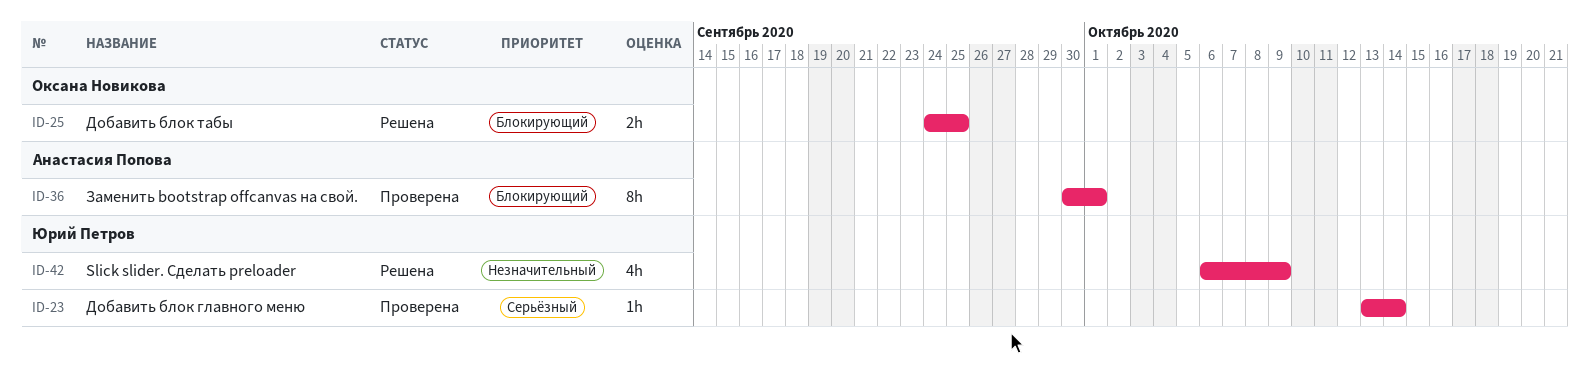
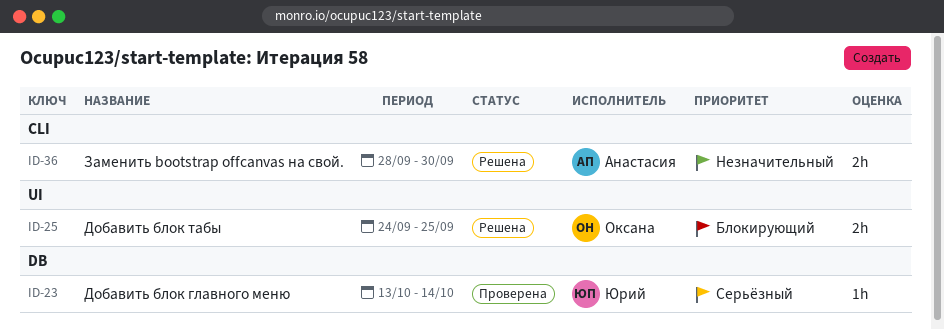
ID-36, status: Проверена -> Решена
ID-36, priority: Блокирующий -> Незначительный
ID-36, estimate: 8h -> 2h
ID-36, start: Sep 30 -> Sep 28
ID-36, due: Oct 1 -> Sep 30
ID-42: present -> none

